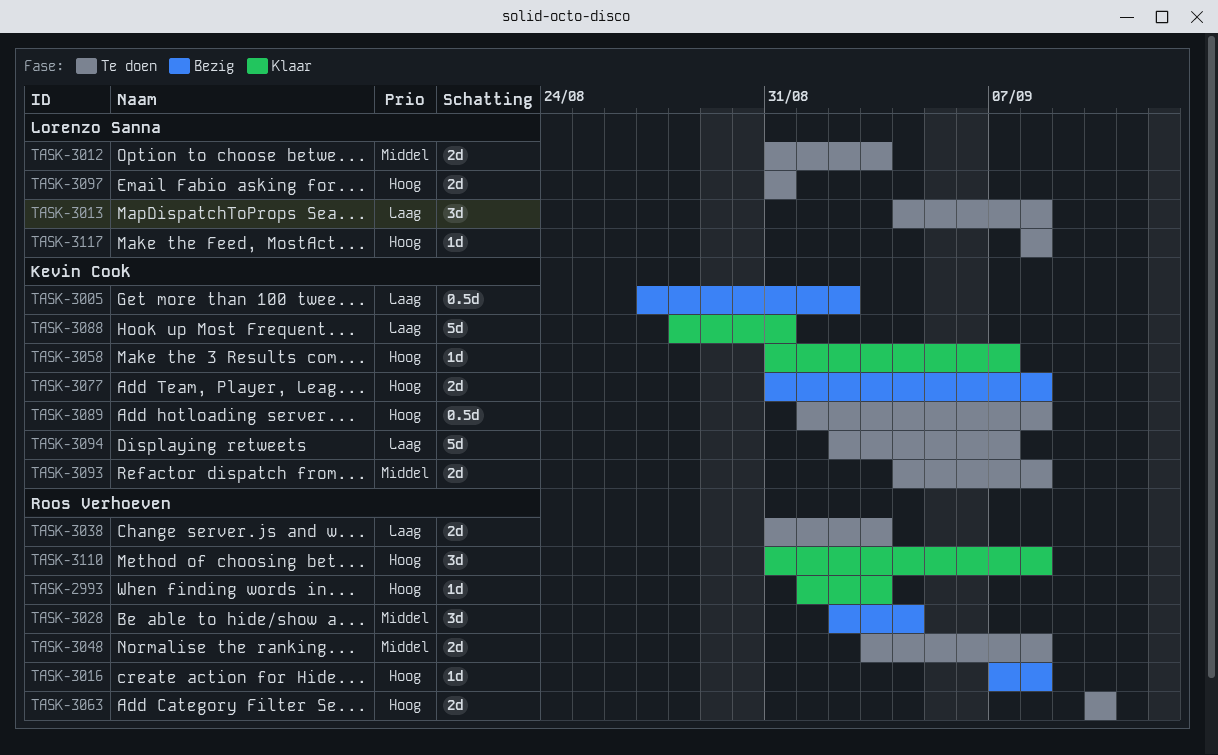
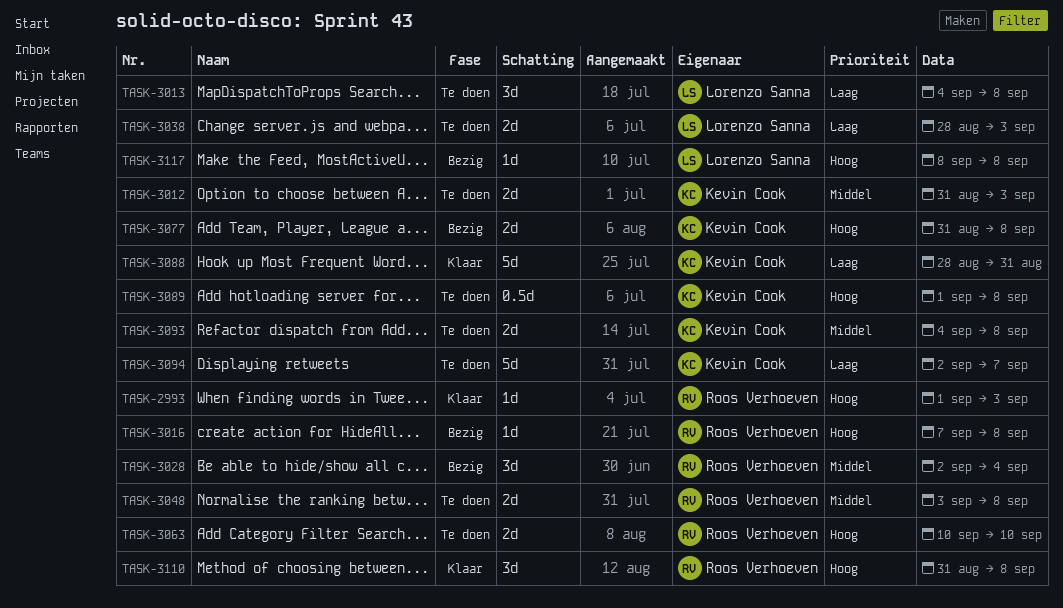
TASK-3005: present -> none
TASK-3012, owner: Lorenzo Sanna -> Kevin Cook
TASK-3038, owner: Roos Verhoeven -> Lorenzo Sanna
TASK-3038, start: Aug 31 -> Aug 28
TASK-3058: present -> none
TASK-3097: present -> none
TASK-3117, status: Te doen -> Bezig

